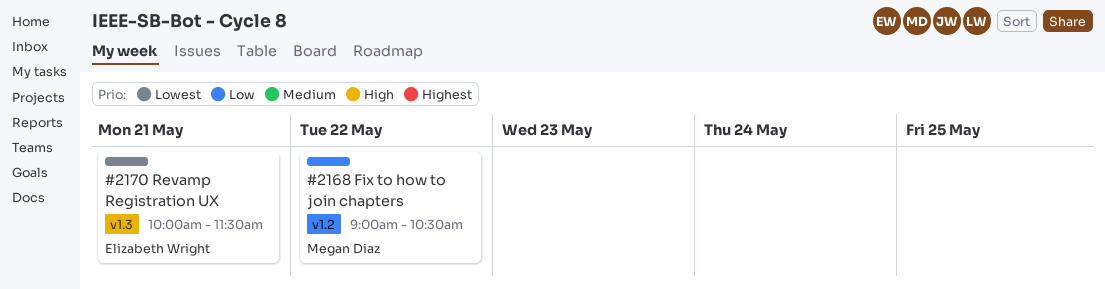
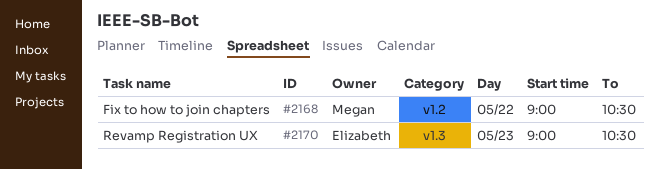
#2170, day: May 21 -> May 23
#2170, begins: 10:00 -> 09:00
#2170, ends: 11:30 -> 10:30

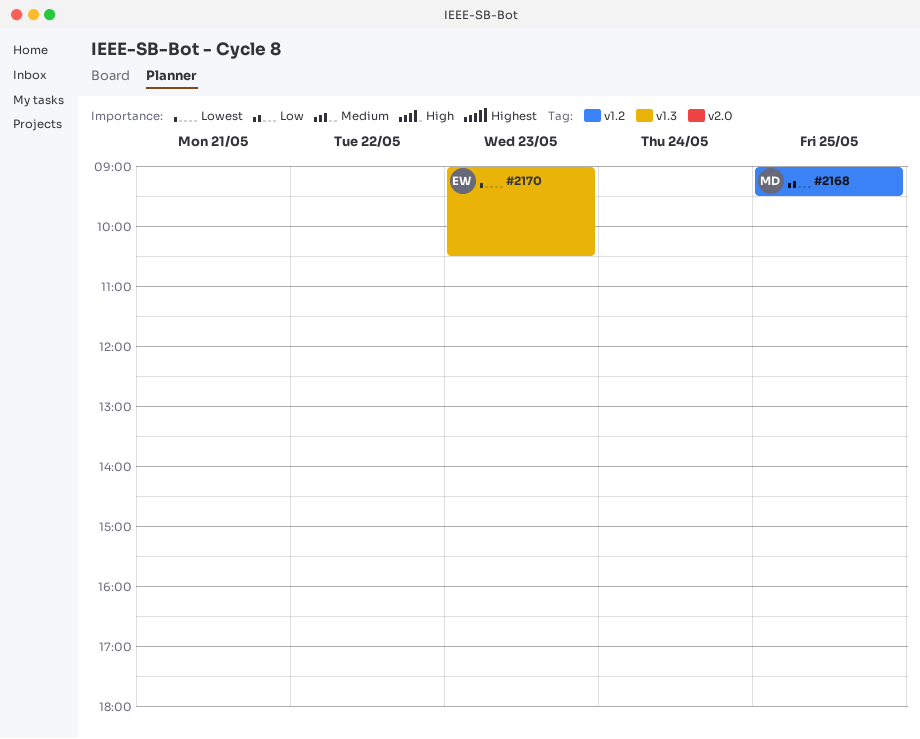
#2168, day: May 22 -> May 25
#2168, ends: 10:30 -> 09:30

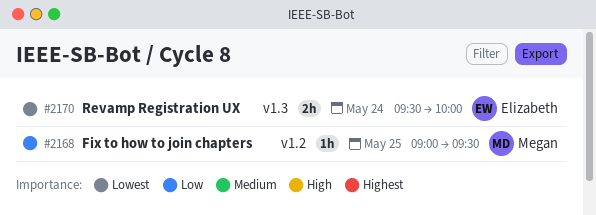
#2170, day: May 23 -> May 24
#2170, begins: 09:00 -> 09:30
#2170, ends: 10:30 -> 10:00

